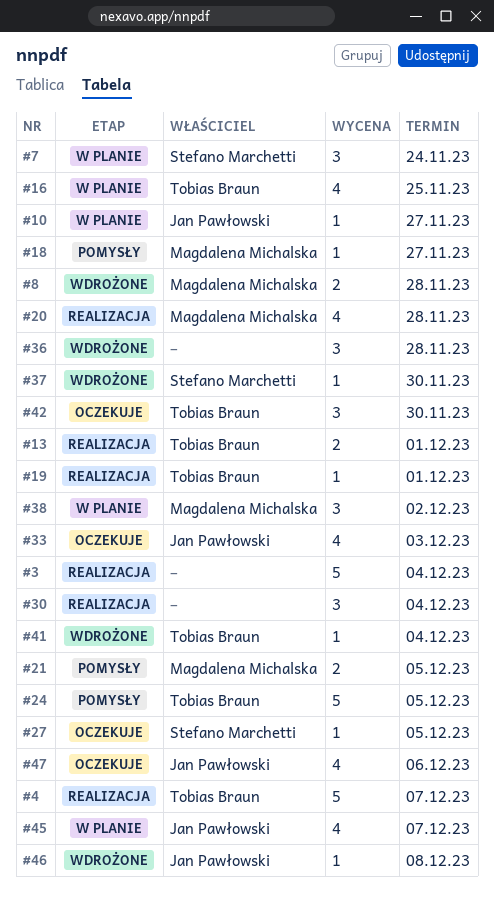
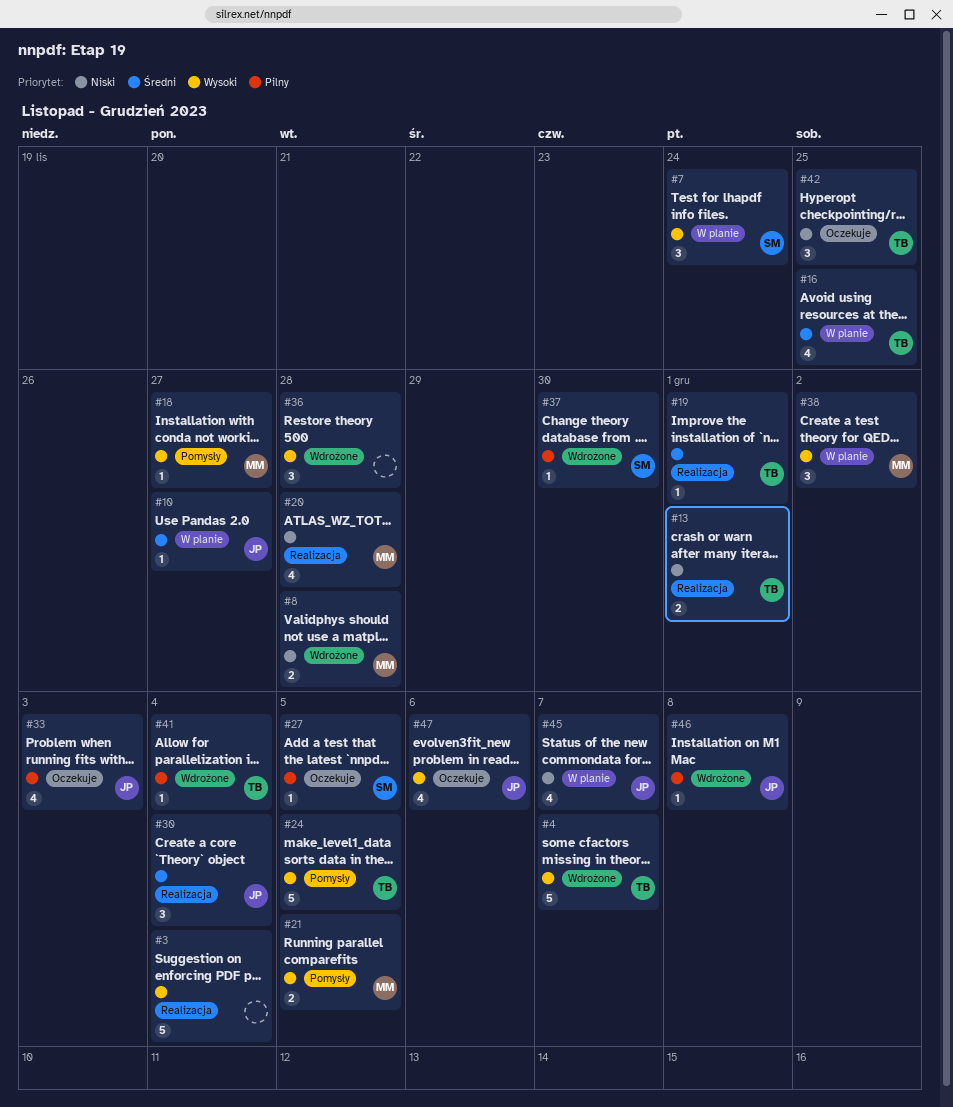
#4, status: Realizacja -> Wdrożone
#30, owner: none -> Jan Pawłowski
#42, due: Nov 30 -> Nov 25

